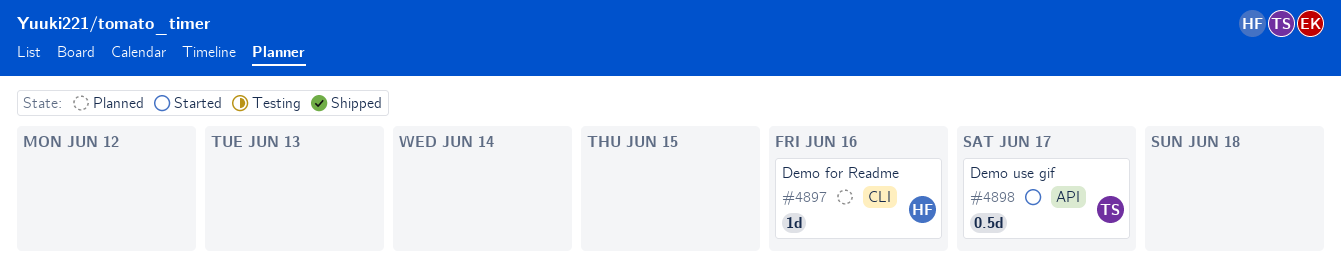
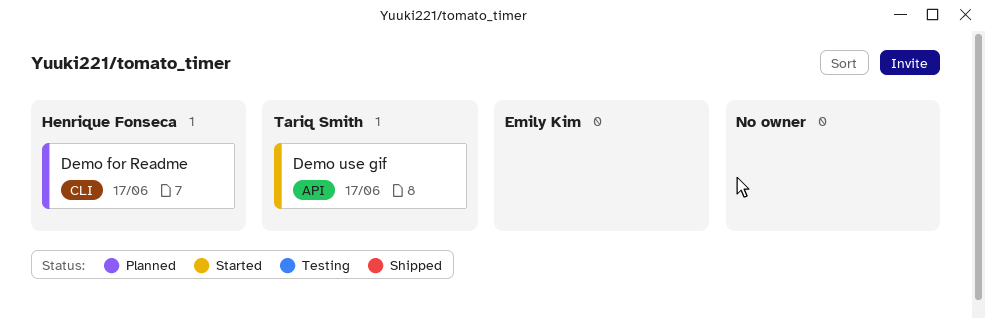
Demo for Readme, due: Jun 16 -> Jun 17

